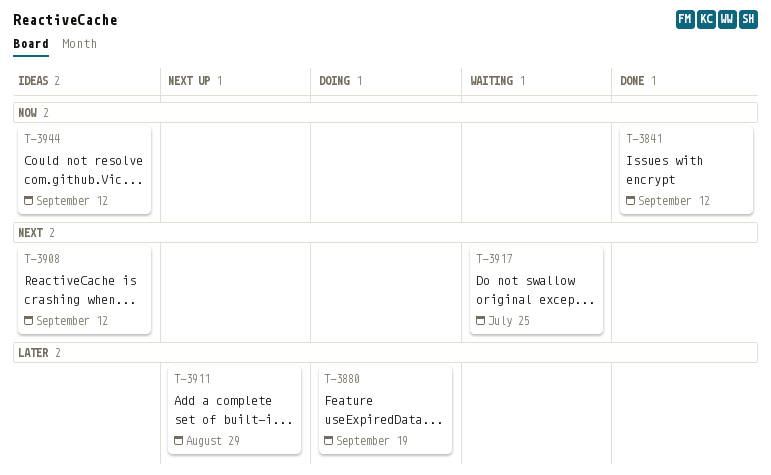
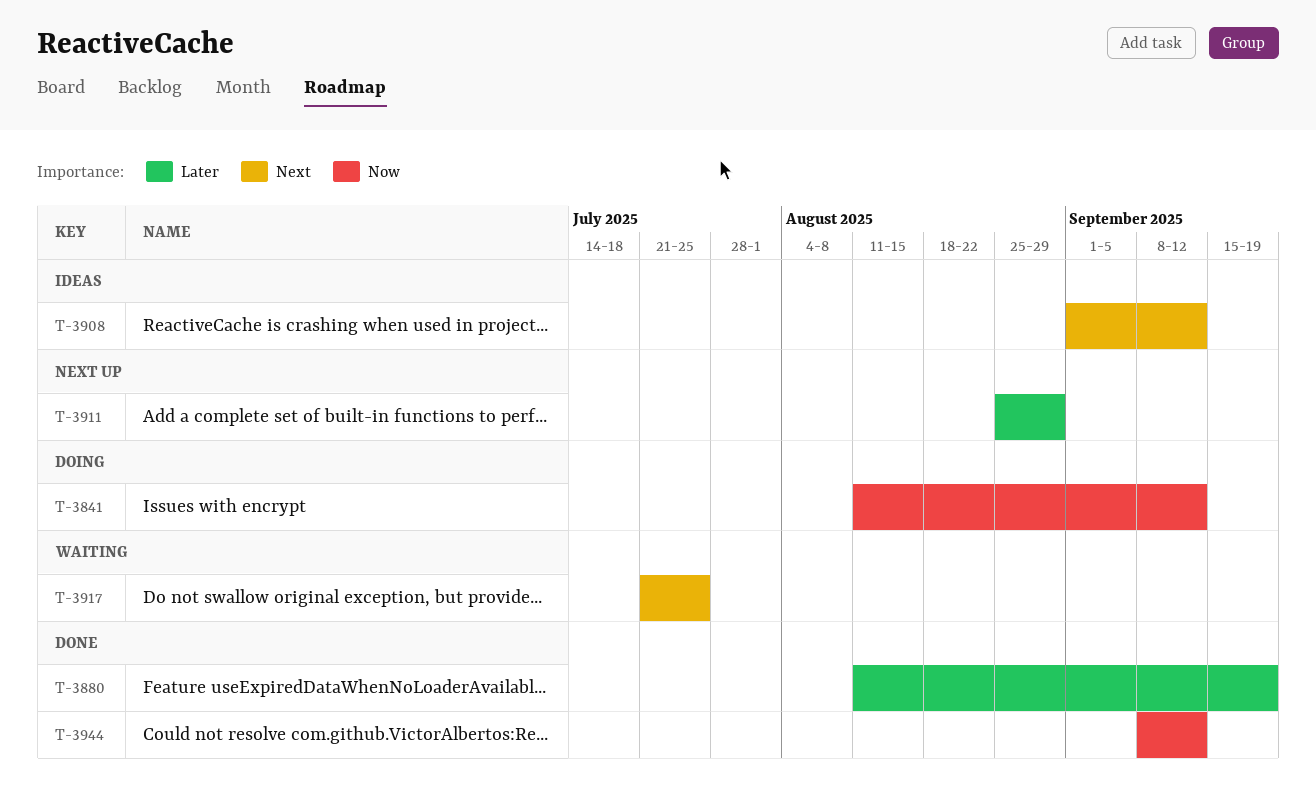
T-3841, status: Done -> Doing
T-3880, status: Doing -> Done
T-3944, status: Ideas -> Done

